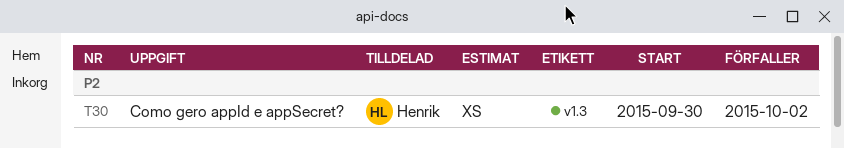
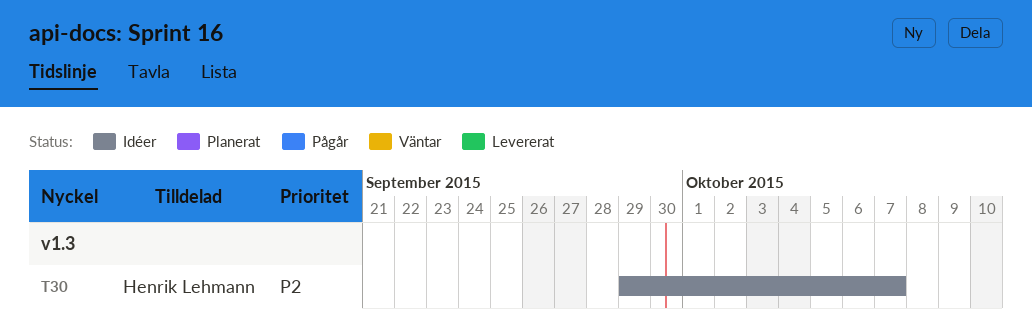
T30, start: Sep 30 -> Sep 29
T30, due: Oct 2 -> Oct 7

